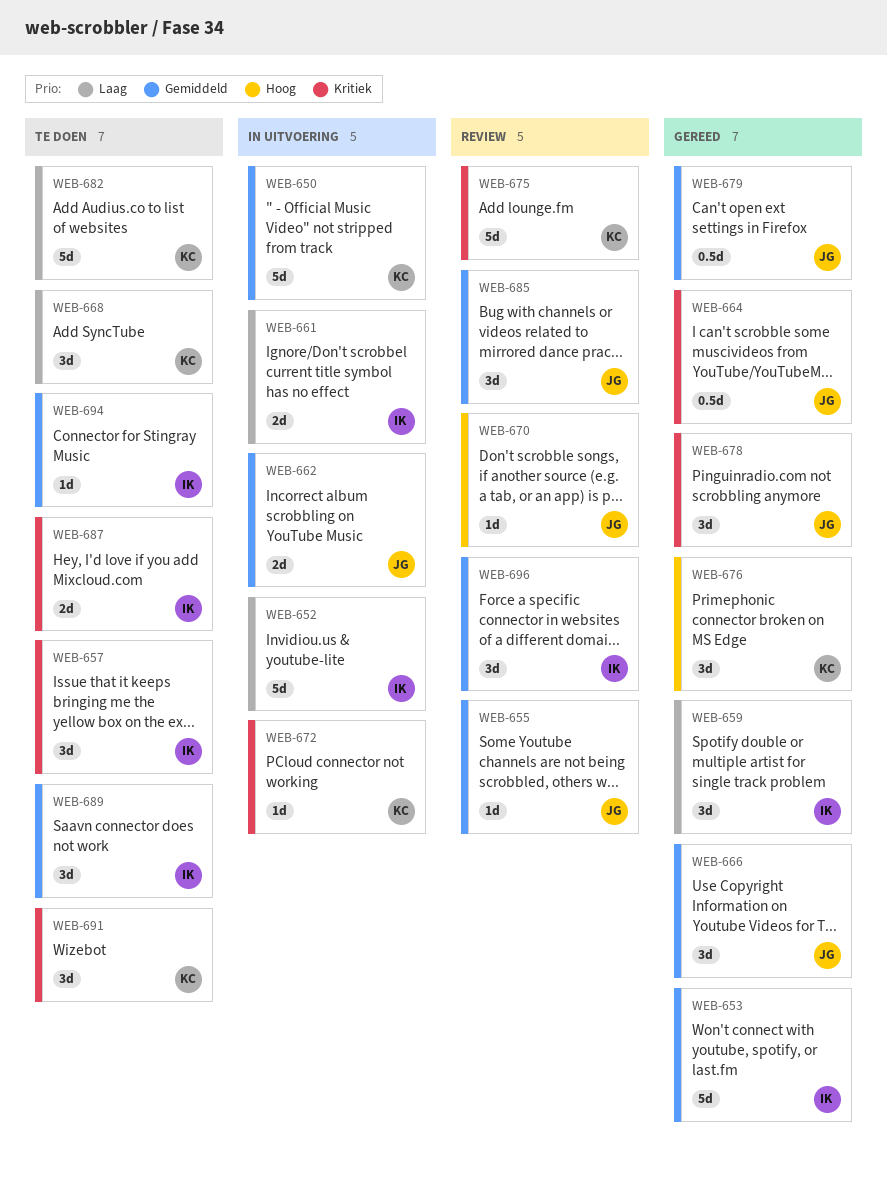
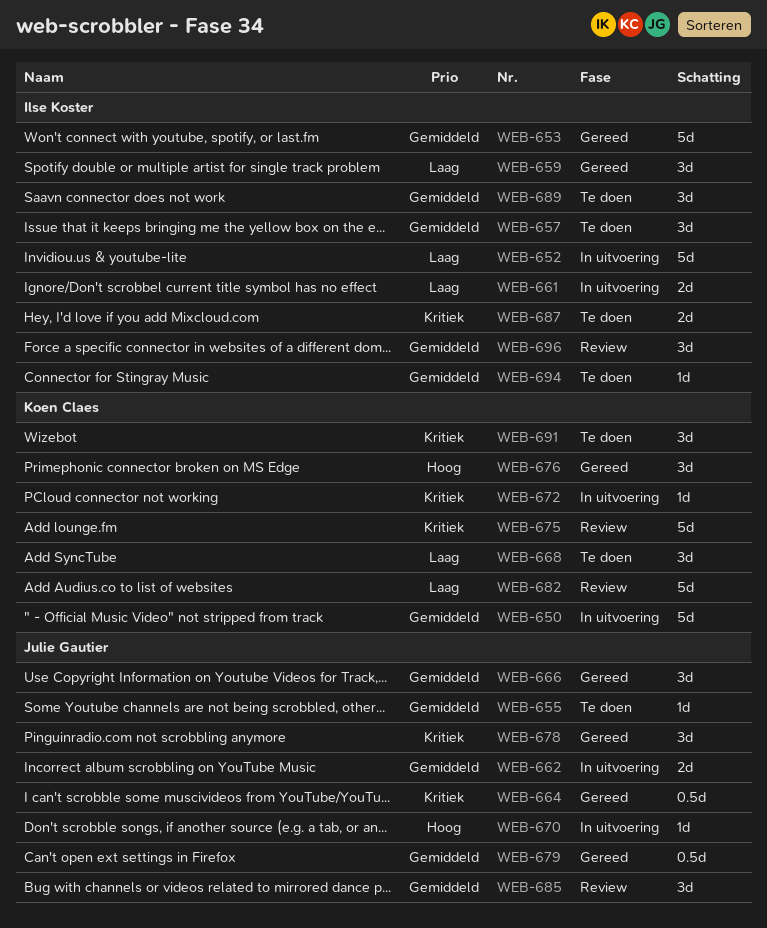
WEB-655, status: Review -> Te doen
WEB-657, priority: Kritiek -> Gemiddeld
WEB-670, status: Review -> In uitvoering
WEB-682, status: Te doen -> Review

